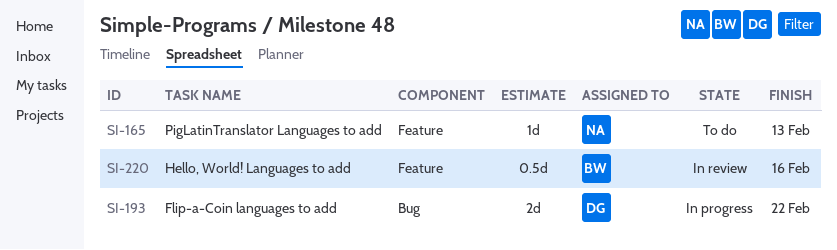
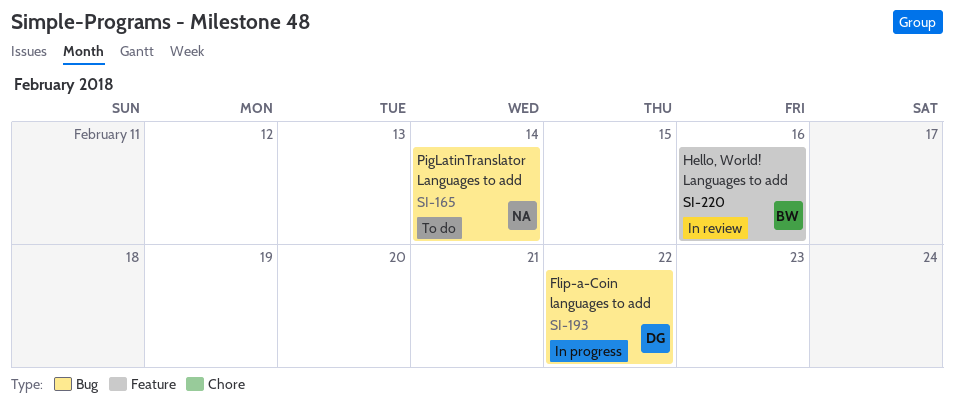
SI-165, label: Feature -> Bug
SI-165, due: Feb 13 -> Feb 14

